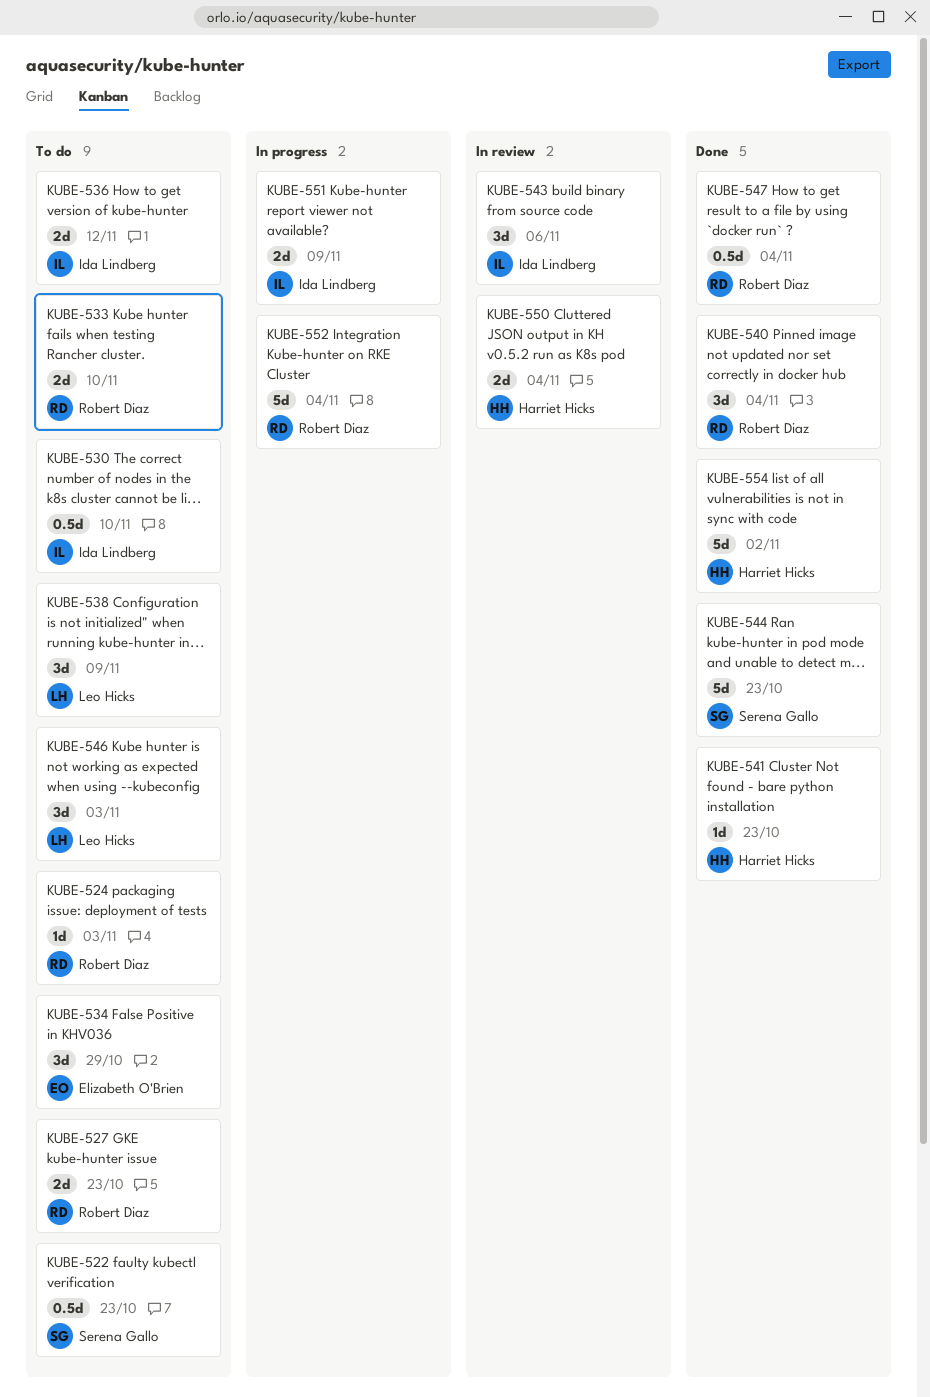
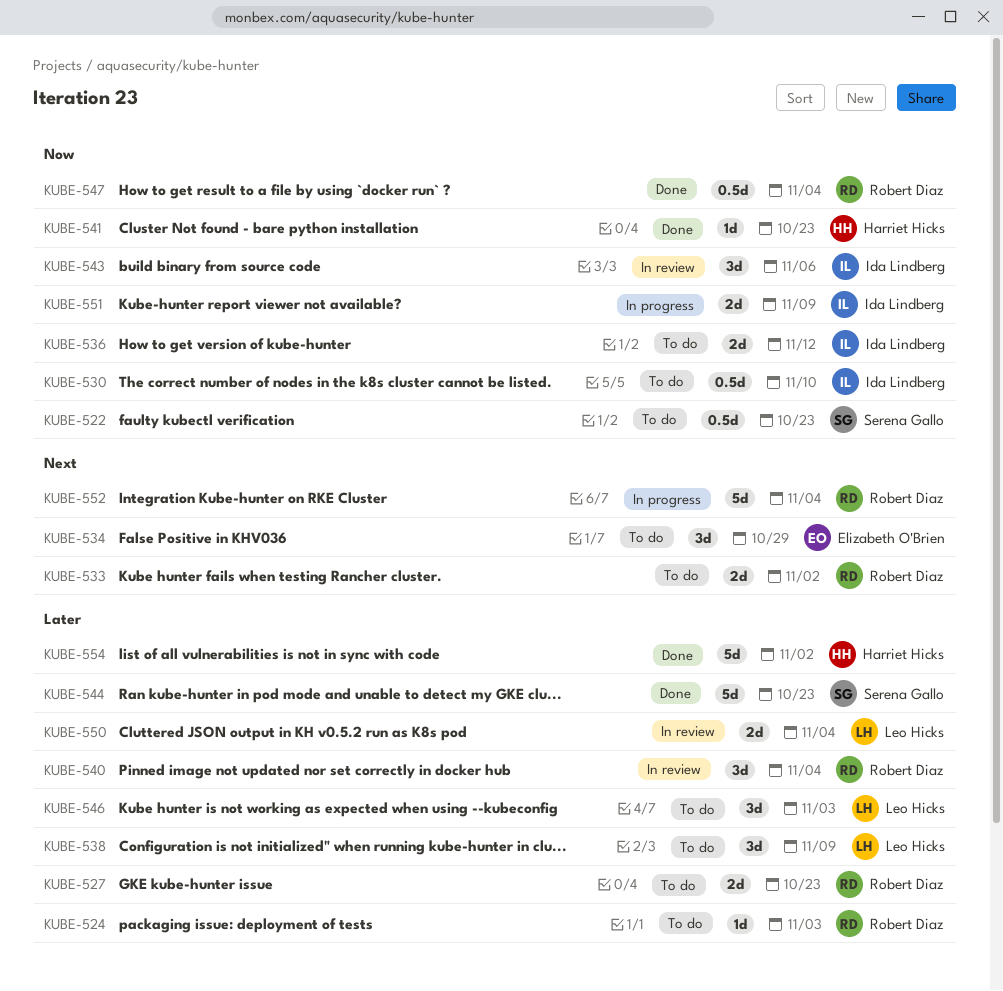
KUBE-533, due: Nov 10 -> Nov 2
KUBE-540, status: Done -> In review
KUBE-550, owner: Harriet Hicks -> Leo Hicks

